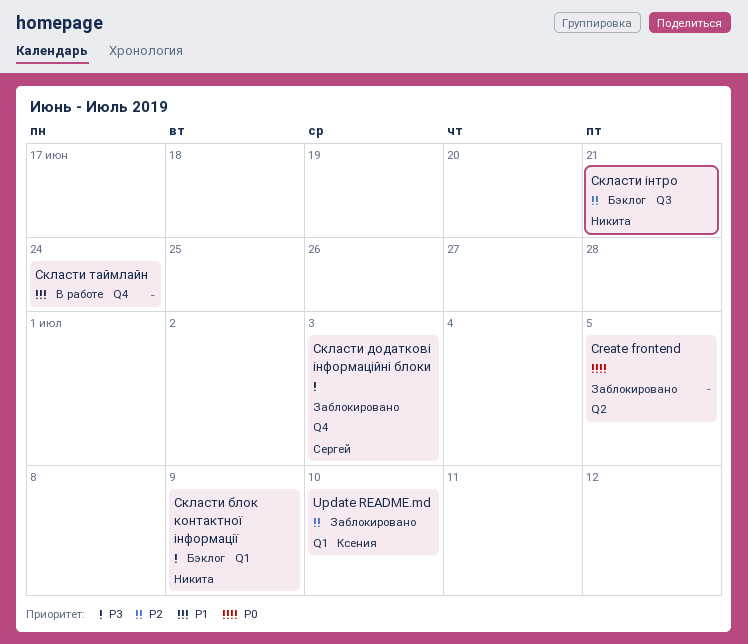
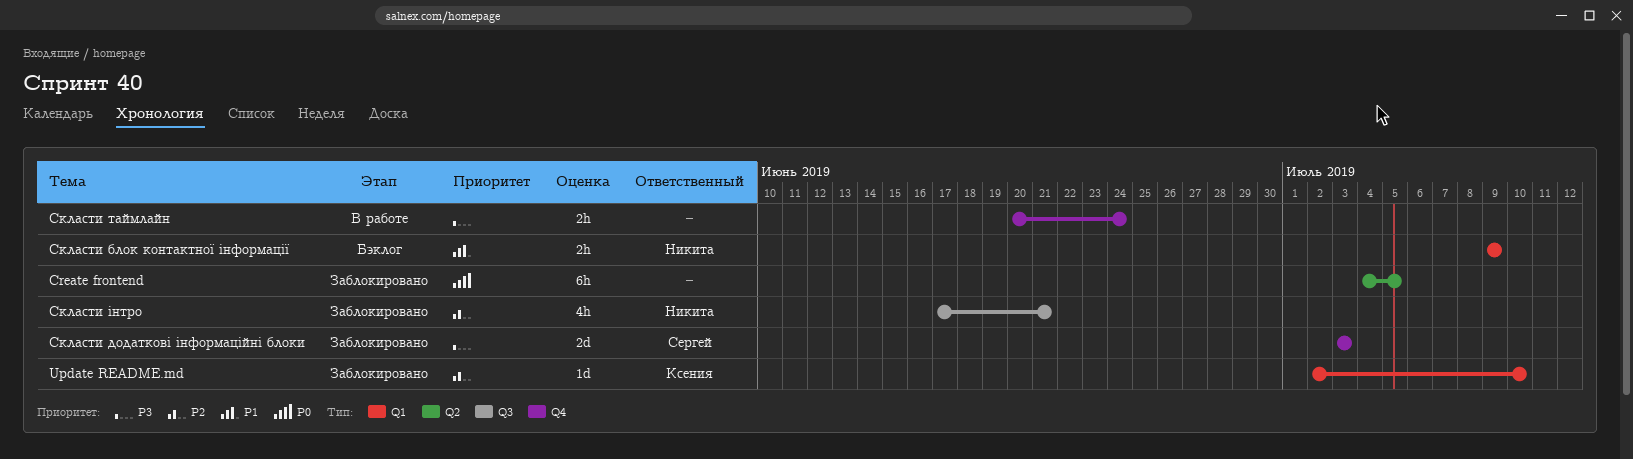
Скласти блок контактної інформації, priority: P3 -> P1
Скласти таймлайн, priority: P1 -> P3
Скласти інтро, status: Бэклог -> Заблокировано

